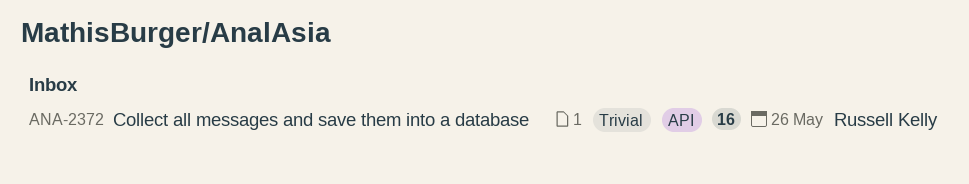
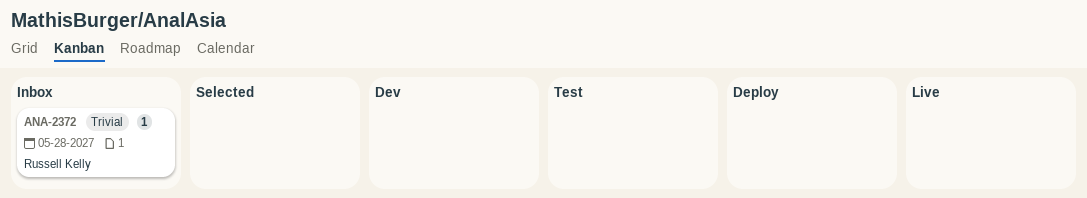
ANA-2372, estimate: 16 -> 1
ANA-2372, due: May 26 -> May 28

